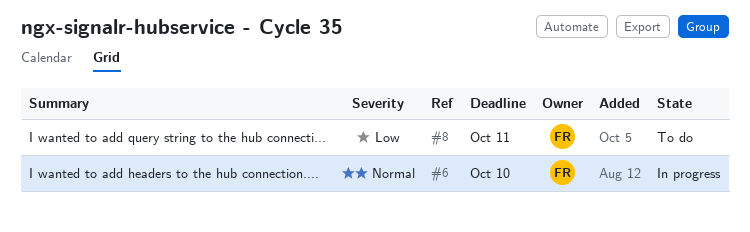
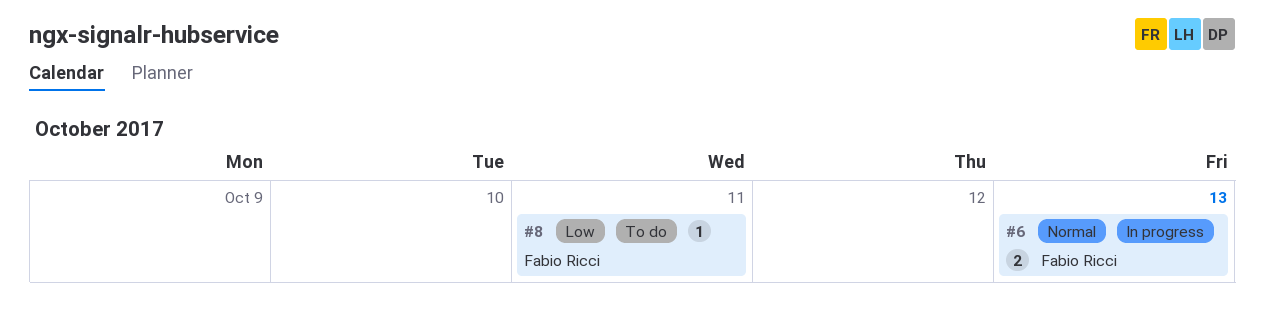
#6, due: Oct 10 -> Oct 13

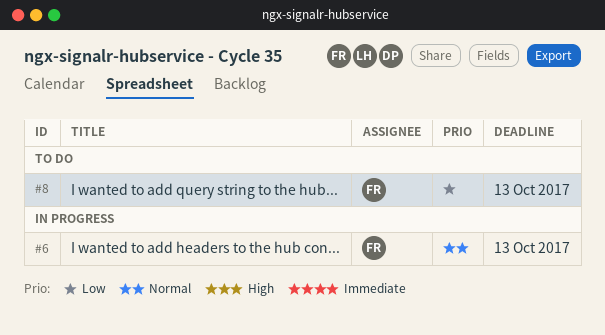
#8, due: Oct 11 -> Oct 13

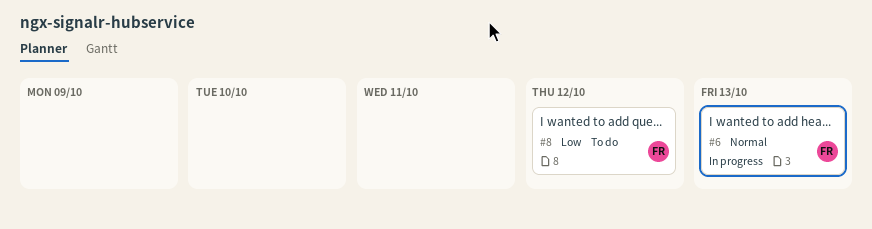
#8, due: Oct 13 -> Oct 12

